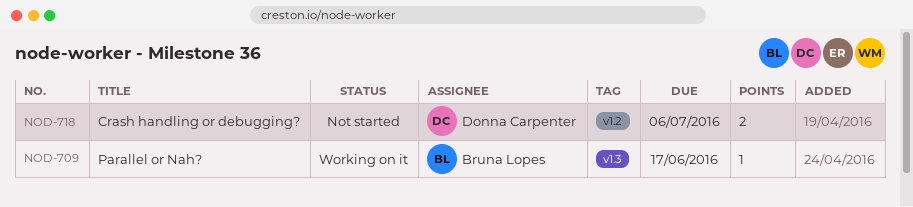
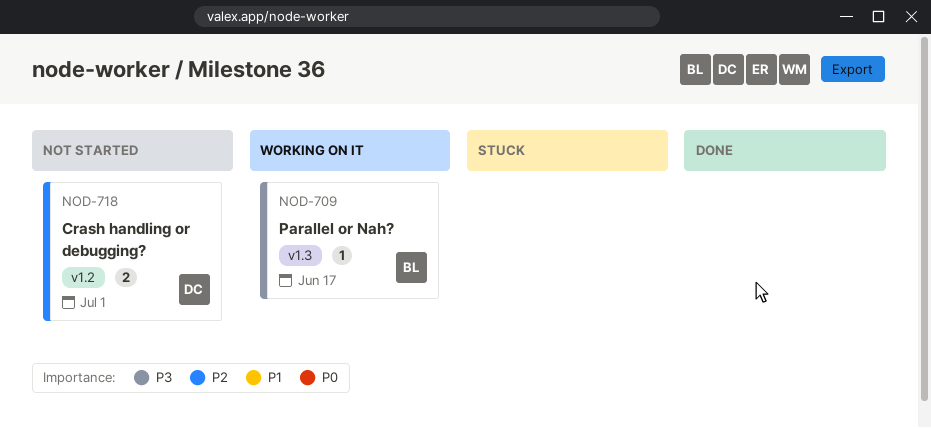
NOD-718, due: Jul 6 -> Jul 1

